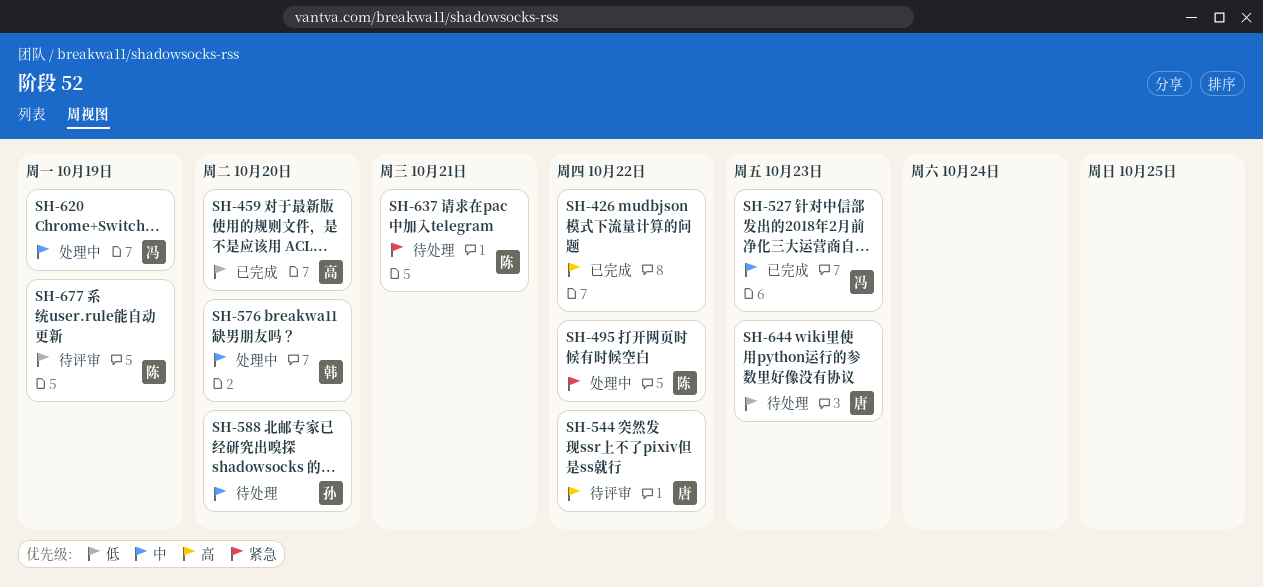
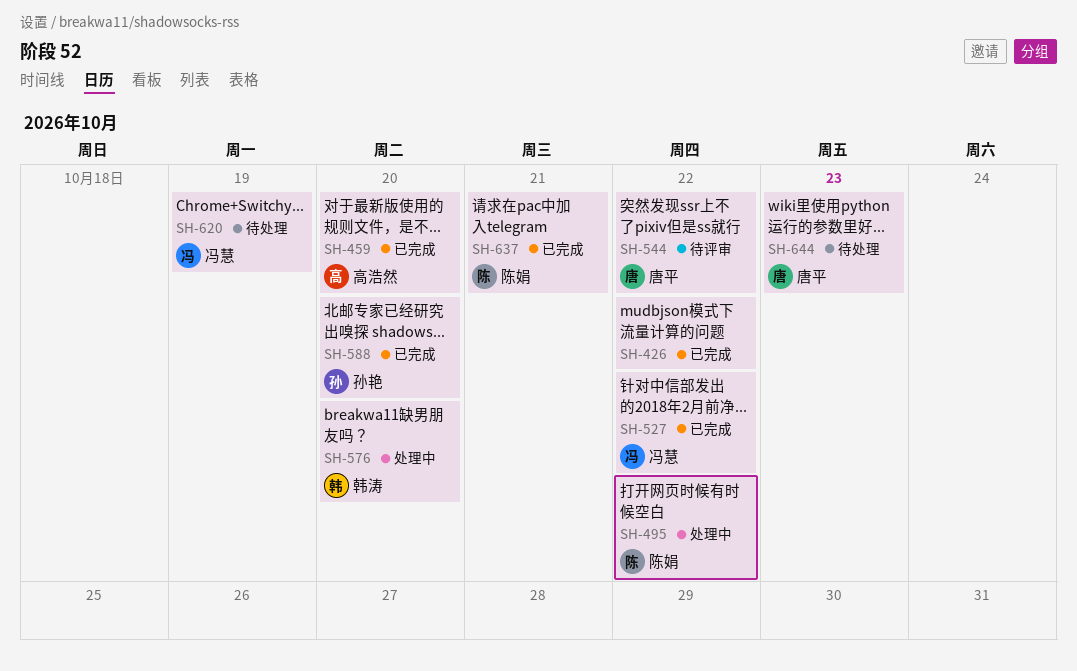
SH-527, due: Oct 23 -> Oct 22
SH-588, status: 待处理 -> 已完成
SH-620, status: 处理中 -> 待处理
SH-637, status: 待处理 -> 已完成
SH-677: present -> none

